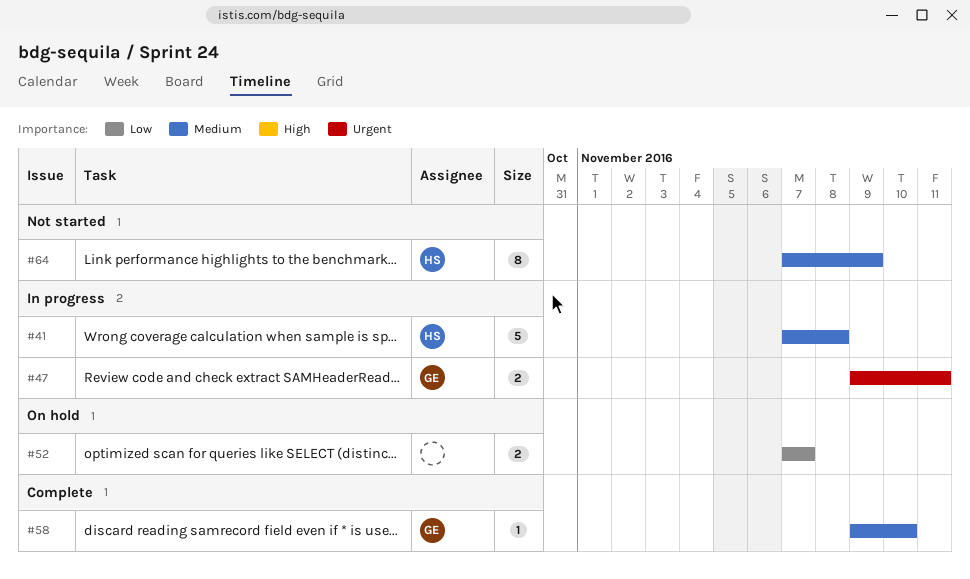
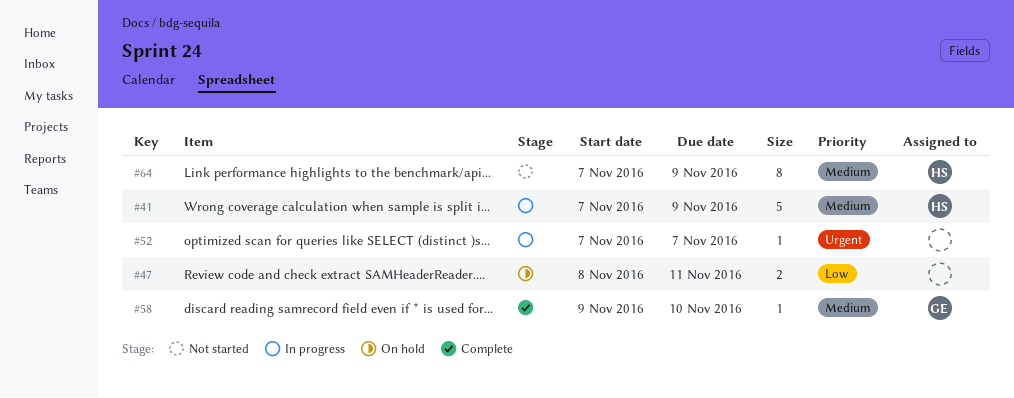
#41, due: Nov 8 -> Nov 9
#47, status: In progress -> On hold
#47, owner: GE -> none
#47, priority: Urgent -> Low
#47, start: Nov 9 -> Nov 8
#52, status: On hold -> In progress
#52, priority: Low -> Urgent
#52, estimate: 2 -> 1

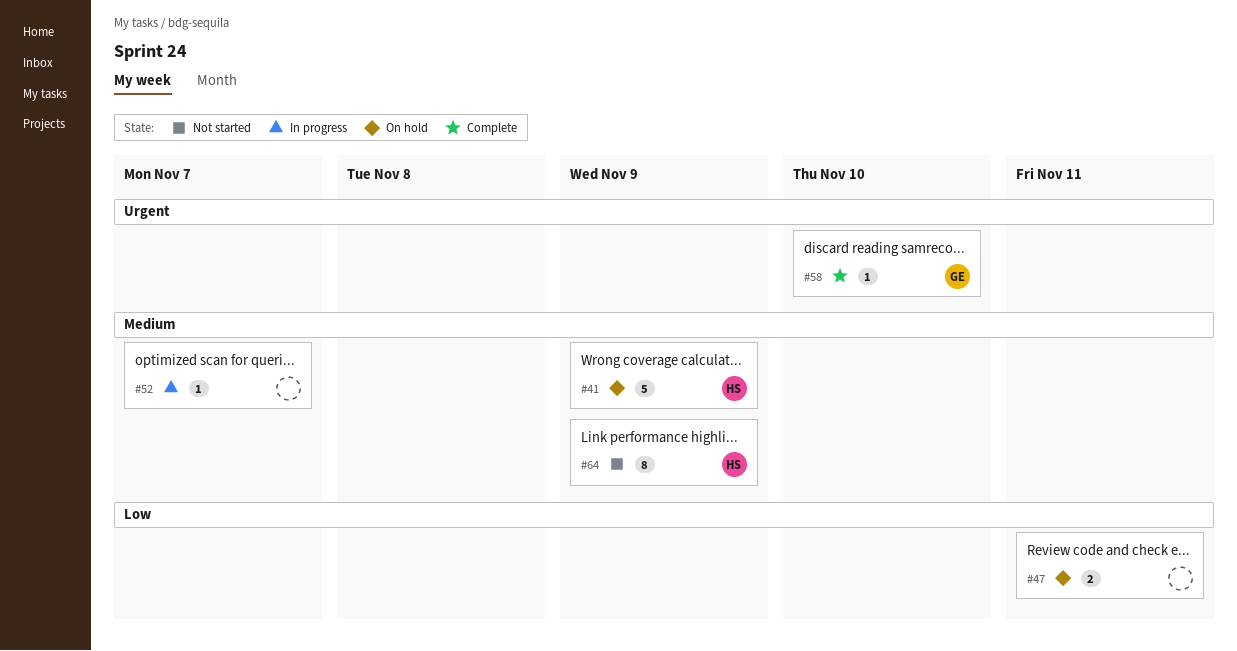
#41, status: In progress -> On hold
#52, priority: Urgent -> Medium
#58, priority: Medium -> Urgent

